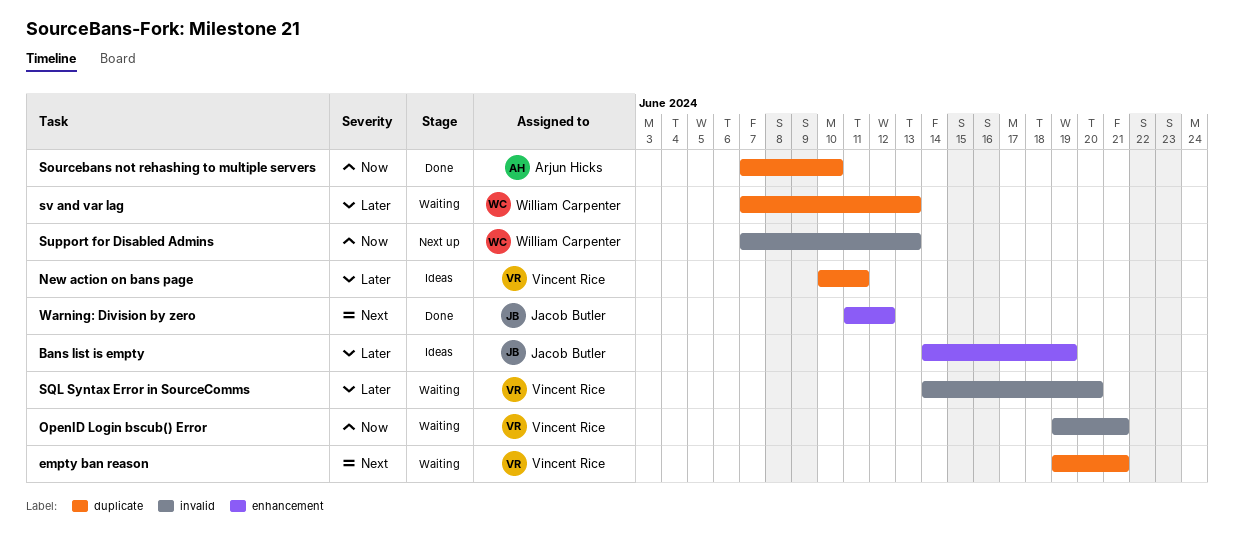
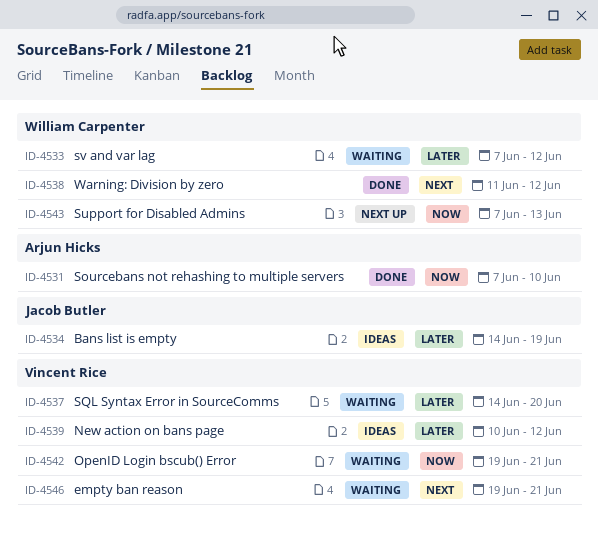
New action on bans page, due: Jun 11 -> Jun 12
sv and var lag, due: Jun 13 -> Jun 12
Warning: Division by zero, owner: Jacob Butler -> William Carpenter

